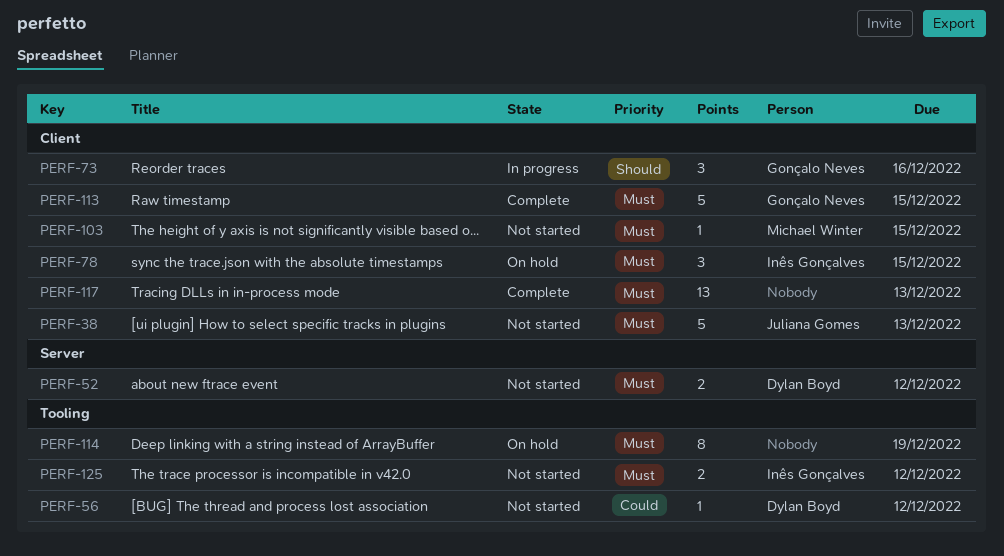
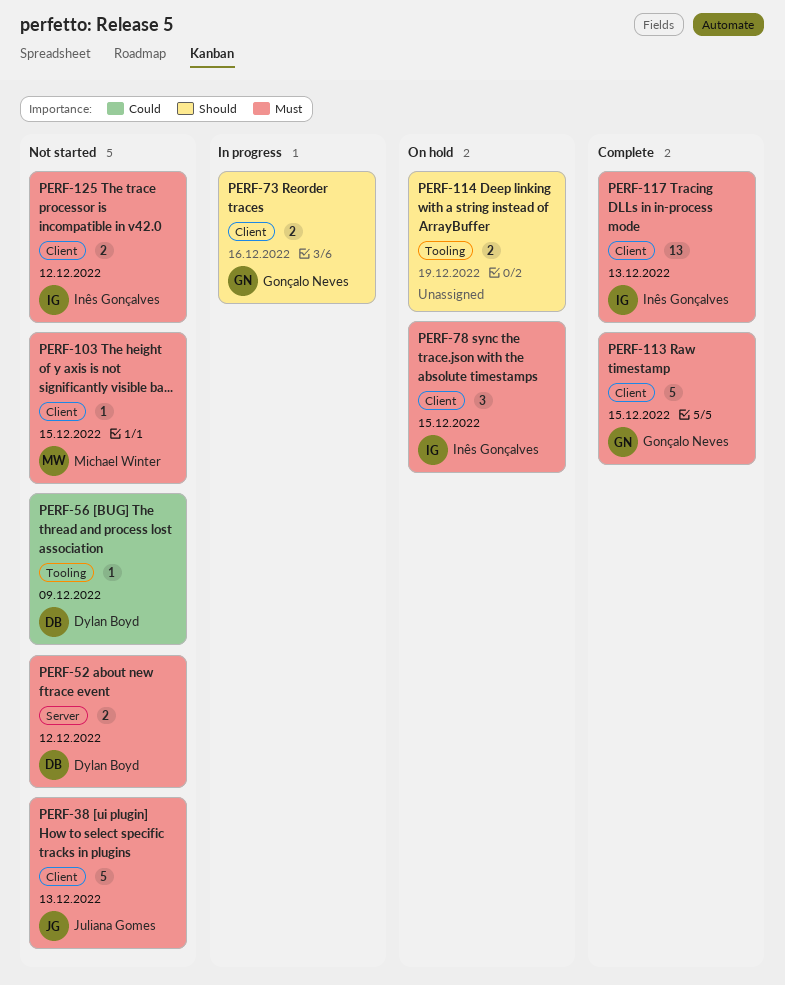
PERF-56, due: Dec 12 -> Dec 9
PERF-73, estimate: 3 -> 2
PERF-114, priority: Must -> Should
PERF-114, estimate: 8 -> 2
PERF-117, owner: none -> Inês Gonçalves
PERF-125, label: Tooling -> Client

